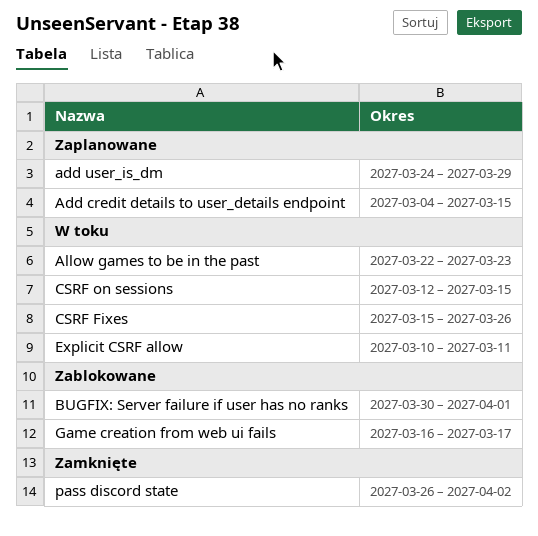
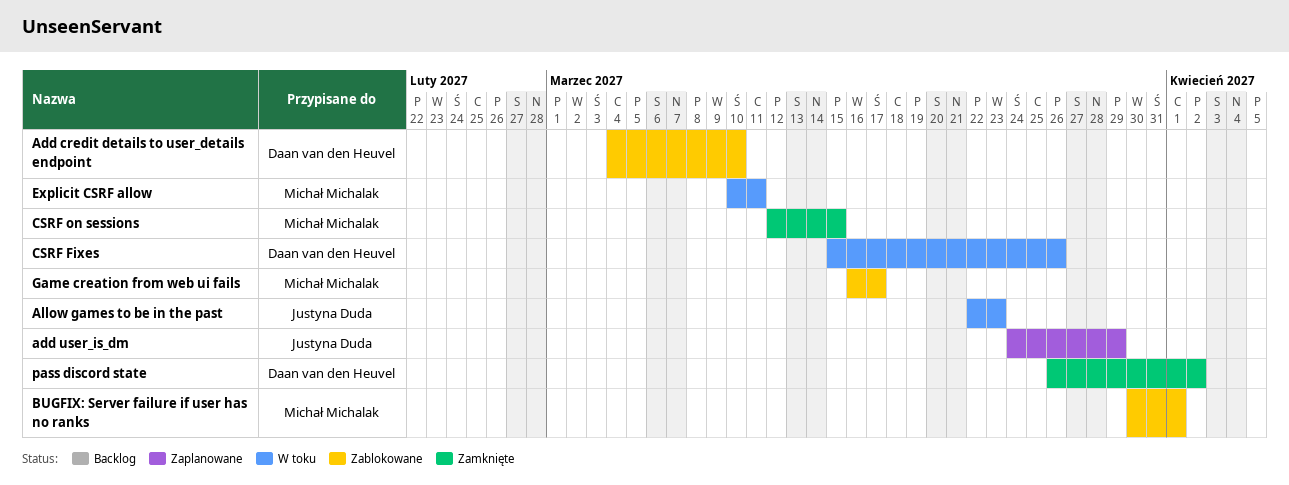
Add credit details to user_details endpoint, status: Zaplanowane -> Zablokowane
Add credit details to user_details endpoint, due: Mar 15 -> Mar 10
CSRF on sessions, status: W toku -> Zamknięte

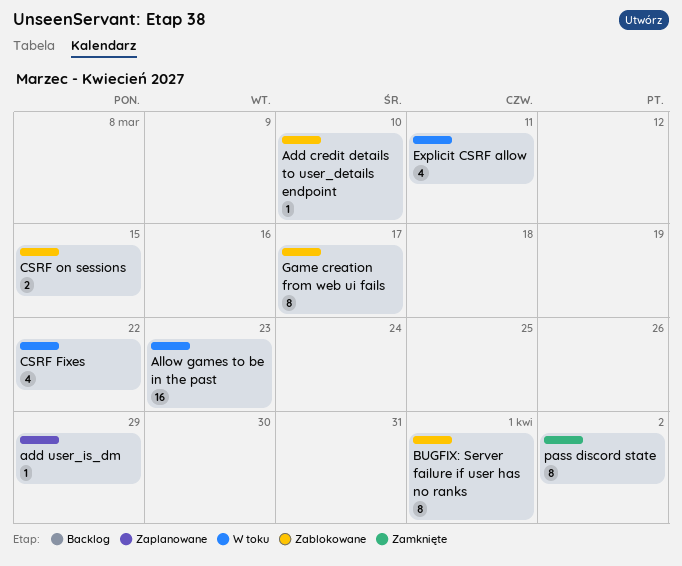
CSRF Fixes, due: Mar 26 -> Mar 22
CSRF on sessions, status: Zamknięte -> Zablokowane

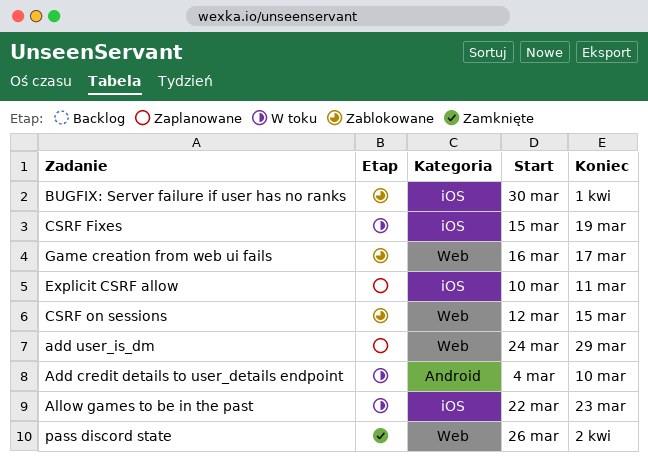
Add credit details to user_details endpoint, status: Zablokowane -> W toku
CSRF Fixes, due: Mar 22 -> Mar 19
Explicit CSRF allow, status: W toku -> Zaplanowane

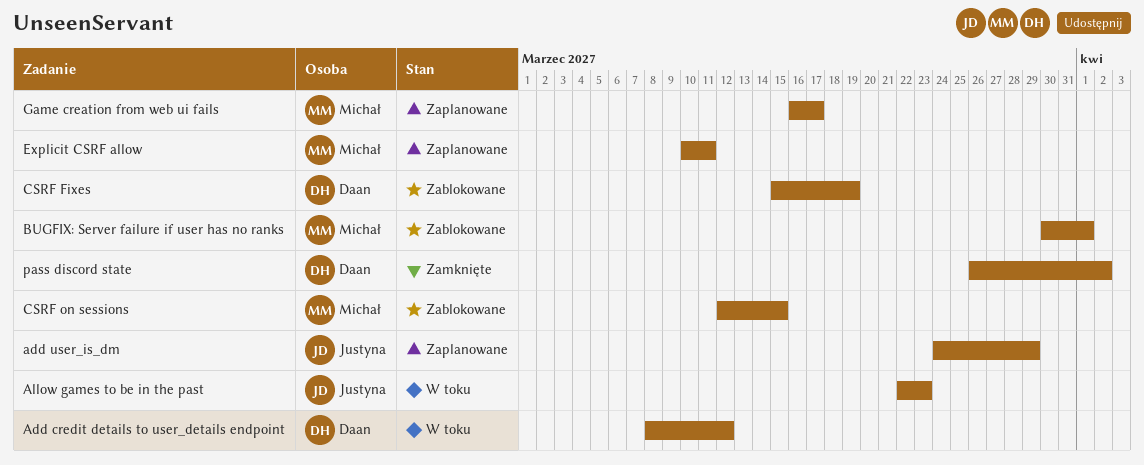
Add credit details to user_details endpoint, start: Mar 4 -> Mar 8
Add credit details to user_details endpoint, due: Mar 10 -> Mar 12
CSRF Fixes, status: W toku -> Zablokowane
Game creation from web ui fails, status: Zablokowane -> Zaplanowane

